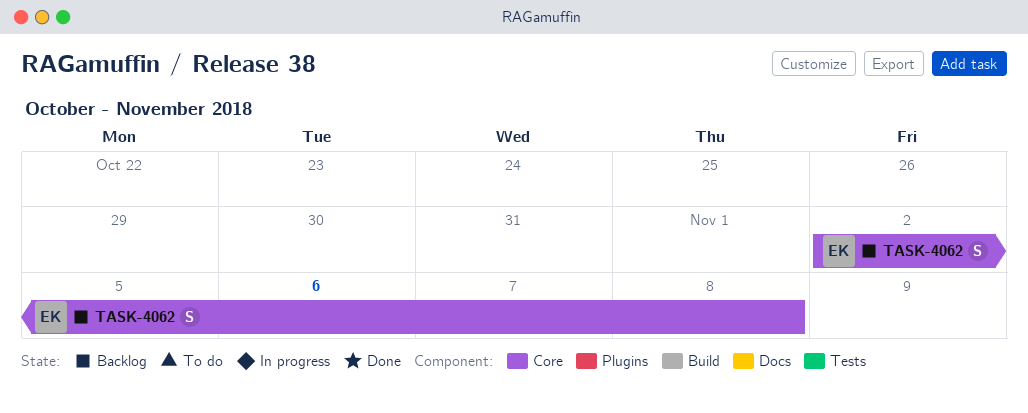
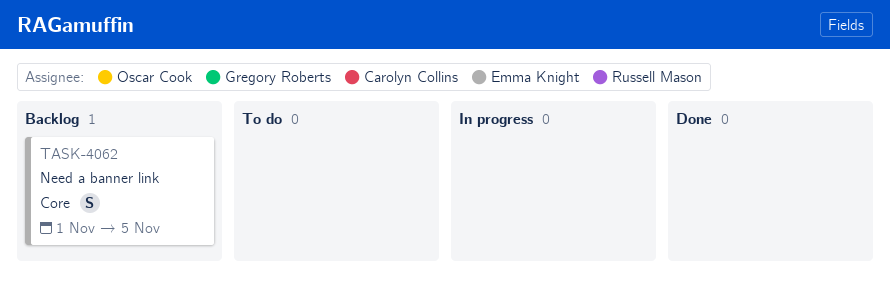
TASK-4062, start: Nov 2 -> Nov 1
TASK-4062, due: Nov 8 -> Nov 5

